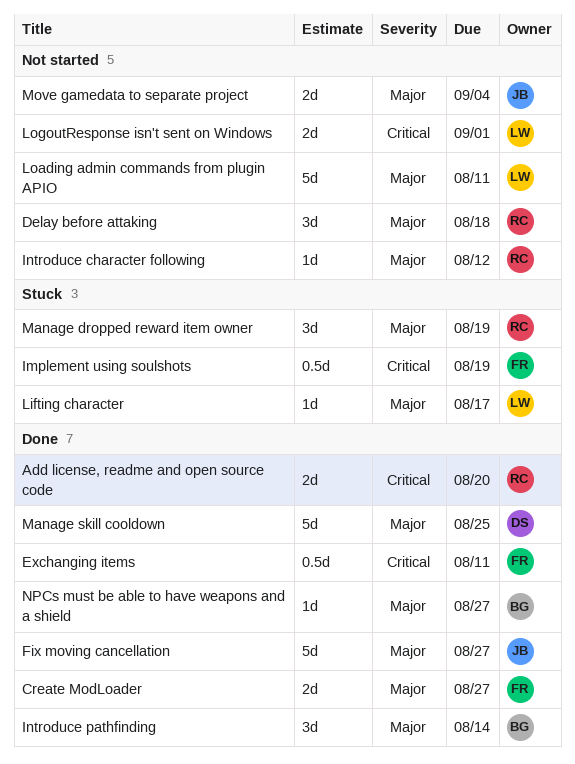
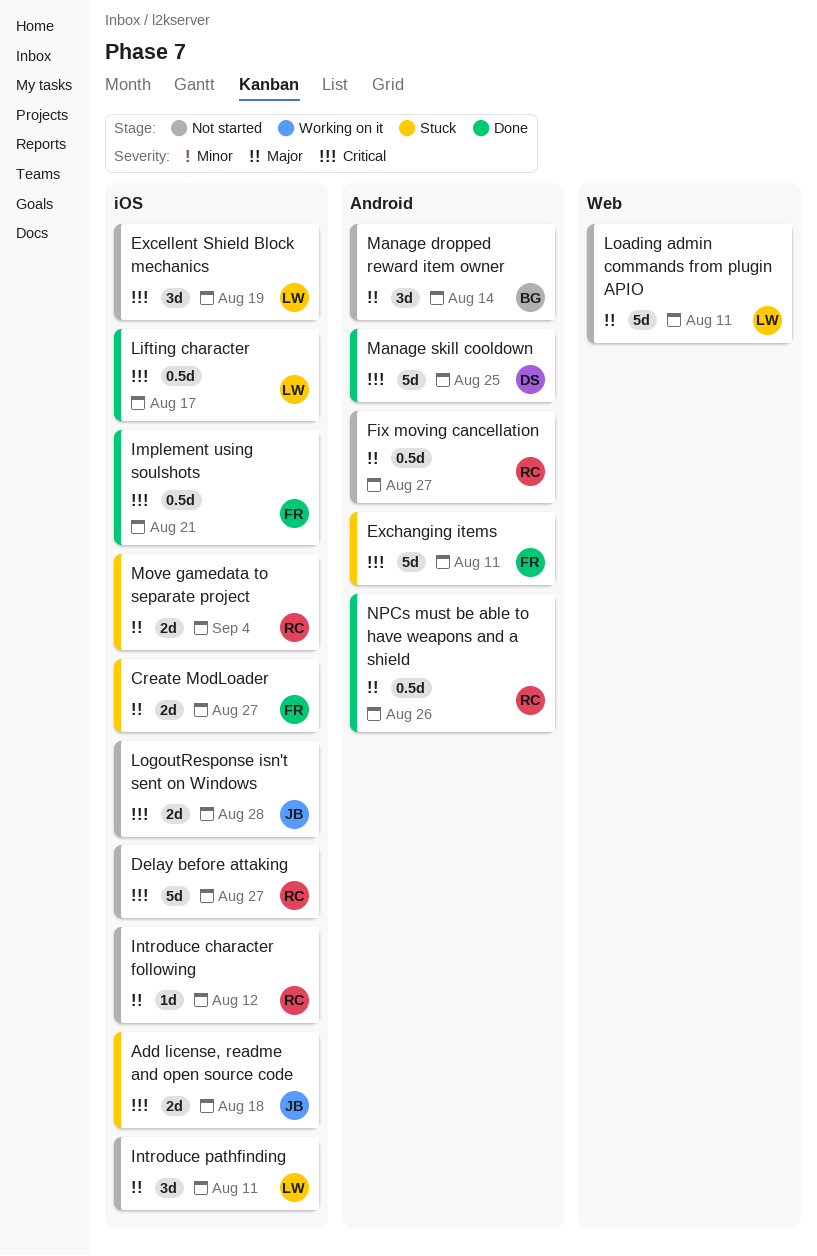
Add license, readme and open source code, status: Done -> Stuck
Add license, readme and open source code, owner: RC -> JB
Add license, readme and open source code, due: Aug 20 -> Aug 18
Create ModLoader, status: Done -> Stuck
Delay before attaking, priority: Major -> Critical
Delay before attaking, estimate: 3d -> 5d
Delay before attaking, due: Aug 18 -> Aug 27
Excellent Shield Block mechanics: none -> present
Exchanging items, status: Done -> Stuck
Exchanging items, estimate: 0.5d -> 5d
Fix moving cancellation, status: Done -> Not started
Fix moving cancellation, owner: JB -> RC
Fix moving cancellation, estimate: 5d -> 0.5d
Implement using soulshots, status: Stuck -> Done
Implement using soulshots, due: Aug 19 -> Aug 21
Introduce pathfinding, status: Done -> Not started
Introduce pathfinding, owner: BG -> LW
Introduce pathfinding, due: Aug 14 -> Aug 11
Lifting character, status: Stuck -> Done
Lifting character, priority: Major -> Critical
Lifting character, estimate: 1d -> 0.5d
LogoutResponse isn't sent on Windows, owner: LW -> JB
LogoutResponse isn't sent on Windows, due: Sep 1 -> Aug 28
Manage dropped reward item owner, status: Stuck -> Not started
Manage dropped reward item owner, owner: RC -> BG
Manage dropped reward item owner, due: Aug 19 -> Aug 14
Manage skill cooldown, priority: Major -> Critical
Move gamedata to separate project, status: Not started -> Stuck
Move gamedata to separate project, owner: JB -> RC
NPCs must be able to have weapons and a shield, owner: BG -> RC
NPCs must be able to have weapons and a shield, estimate: 1d -> 0.5d
NPCs must be able to have weapons and a shield, due: Aug 27 -> Aug 26

